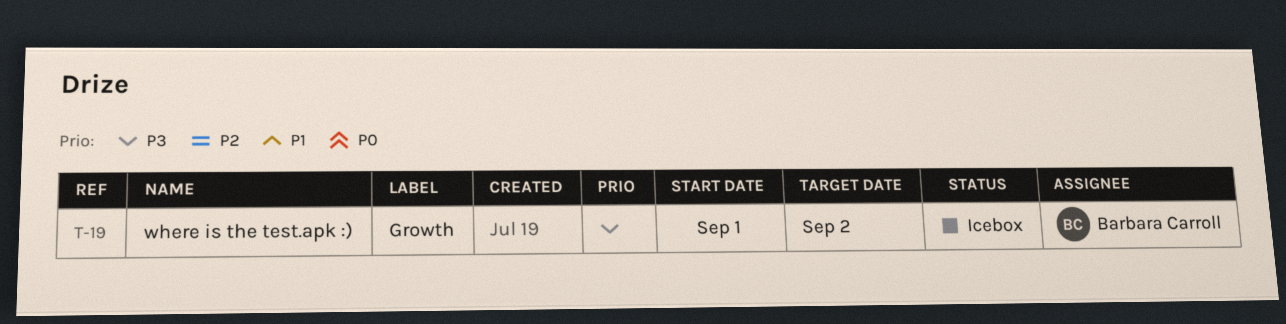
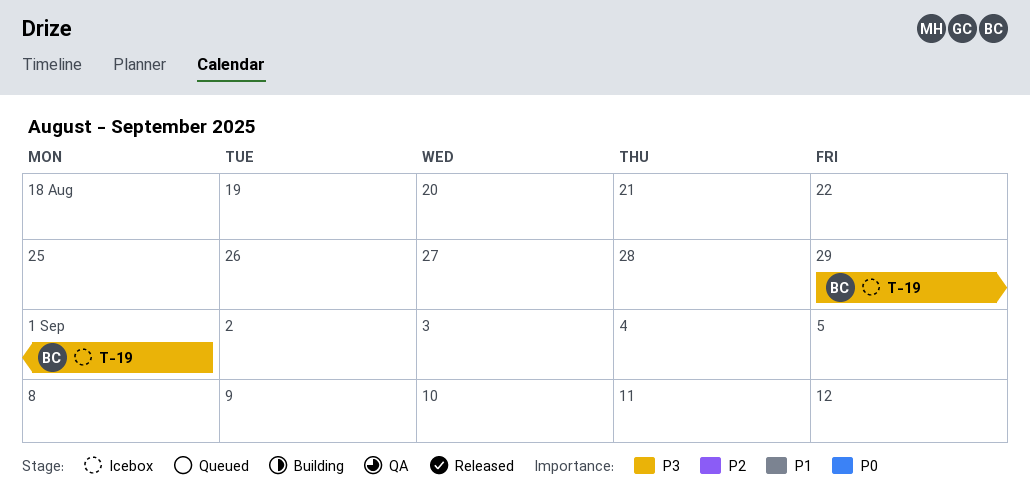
T-19, start: Sep 1 -> Aug 29
T-19, due: Sep 2 -> Sep 1

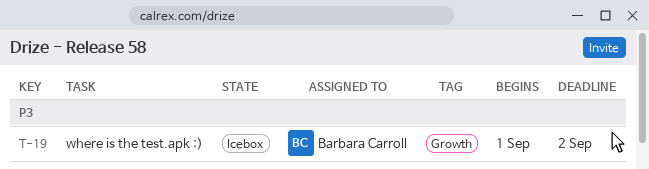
T-19, start: Aug 29 -> Sep 1
T-19, due: Sep 1 -> Sep 2

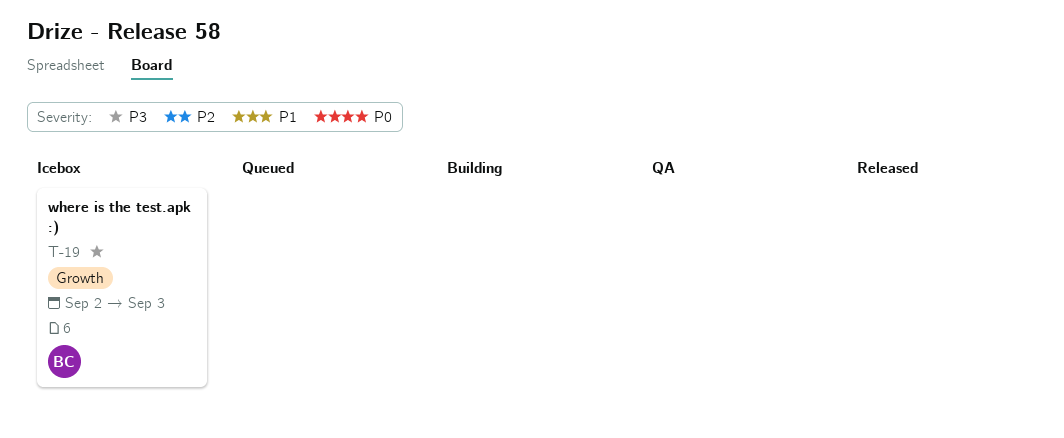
T-19, start: Sep 1 -> Sep 2
T-19, due: Sep 2 -> Sep 3

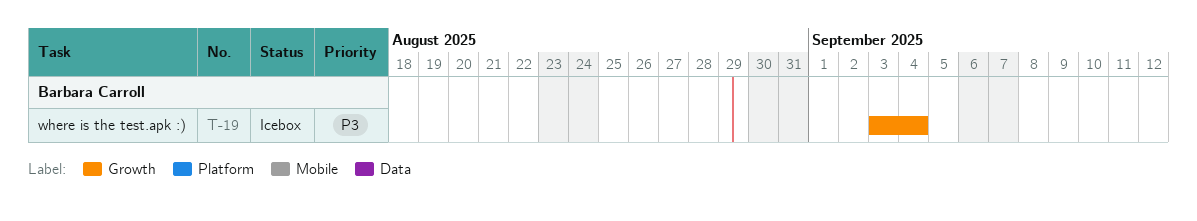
T-19, start: Sep 2 -> Sep 3
T-19, due: Sep 3 -> Sep 4

